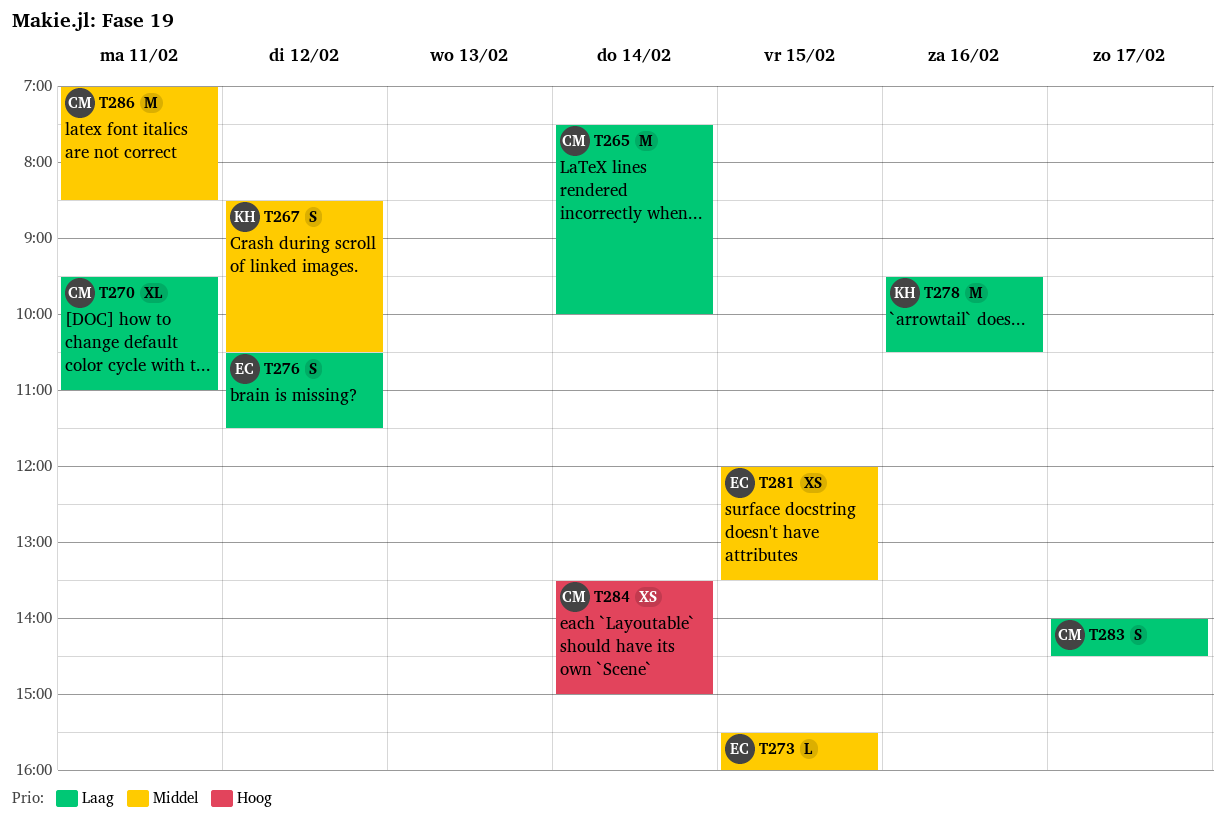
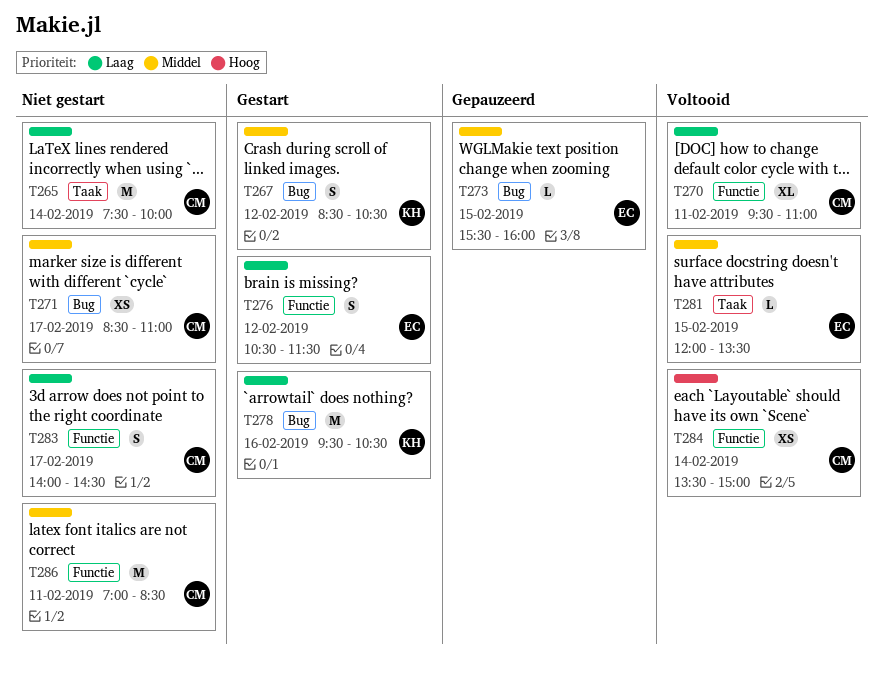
T271: none -> present
T281, estimate: XS -> L

